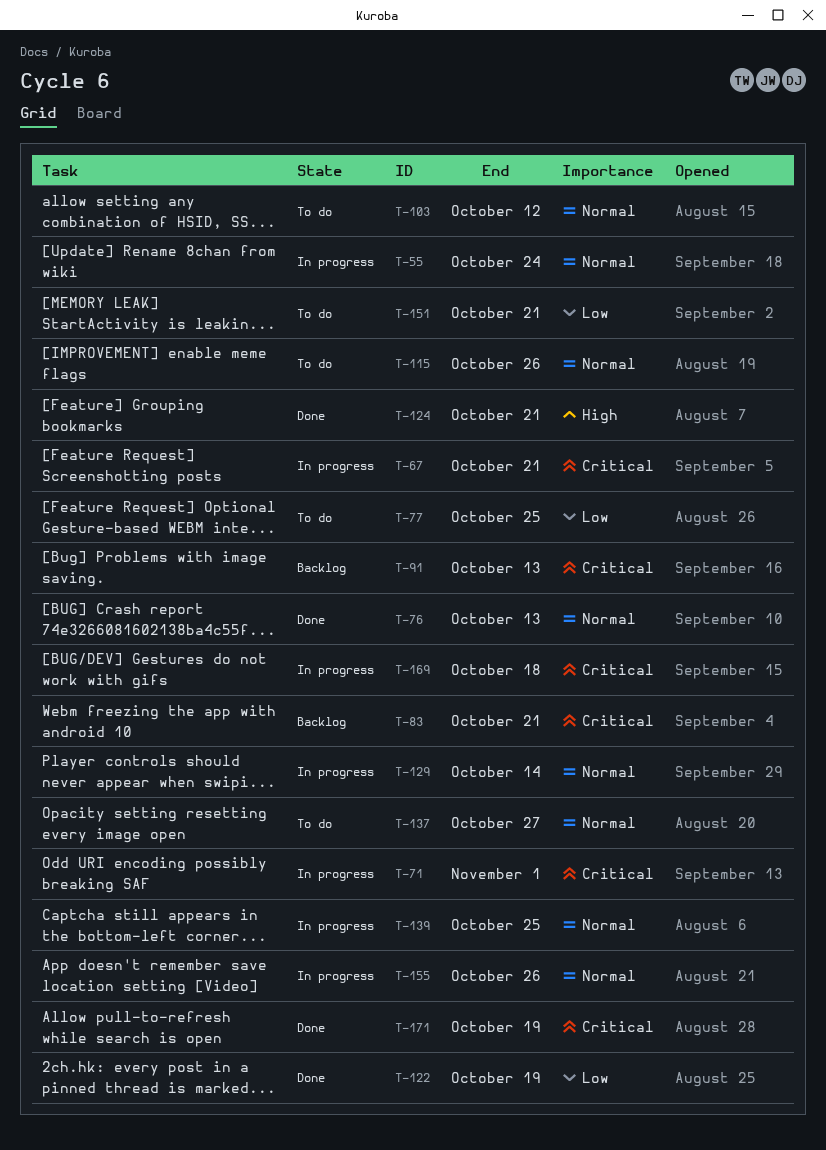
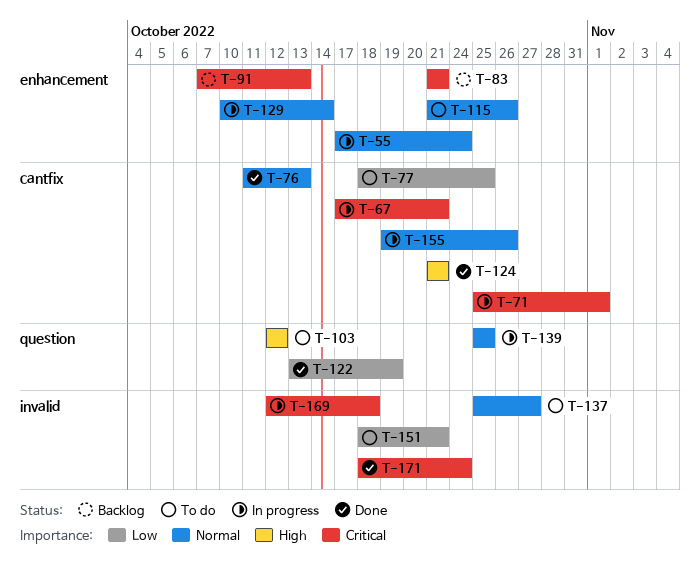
T-103, priority: Normal -> High
T-171, due: Oct 19 -> Oct 24

